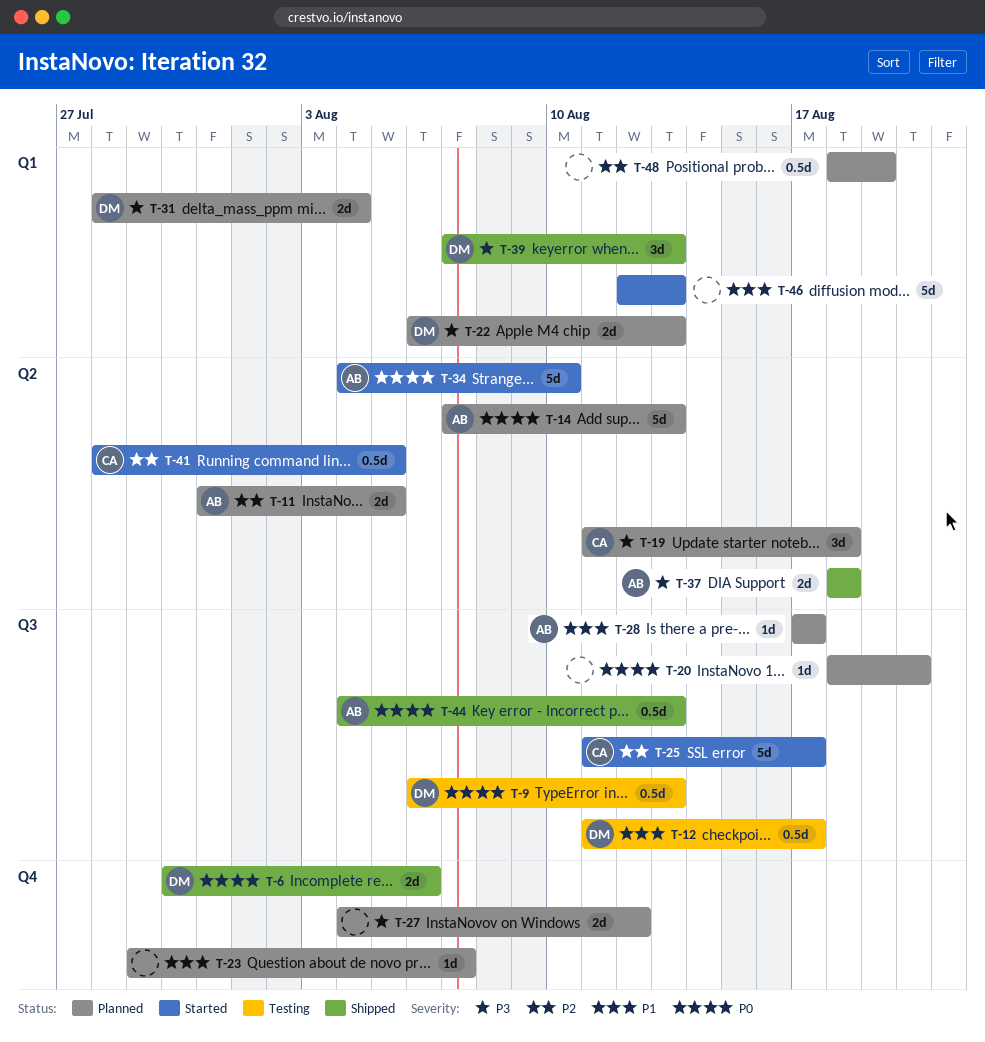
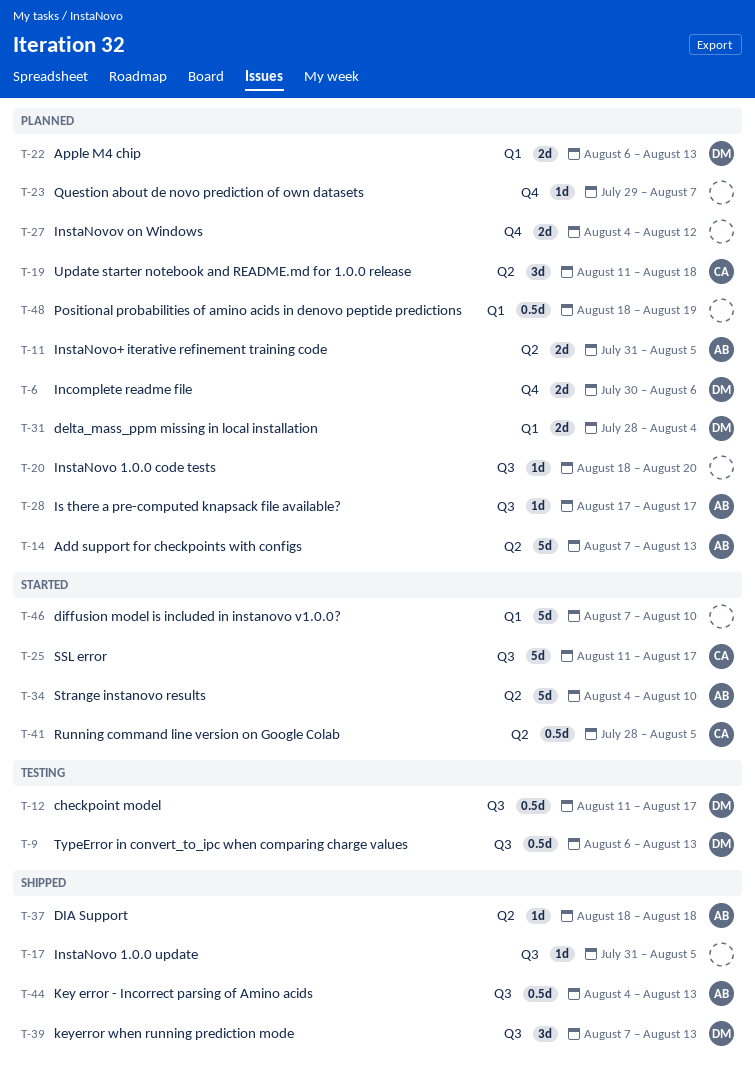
T-6, status: Shipped -> Planned
T-17: none -> present
T-37, estimate: 2d -> 1d
T-39, label: Q1 -> Q3
T-46, start: Aug 12 -> Aug 7
T-46, due: Aug 13 -> Aug 10

